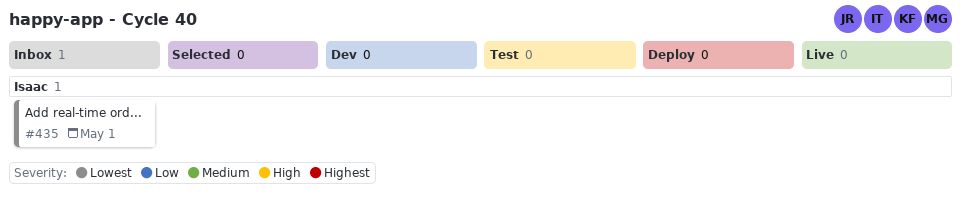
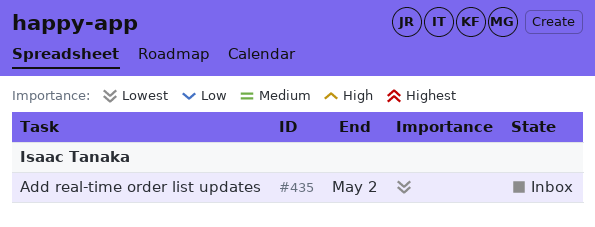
#435, due: May 1 -> May 2

